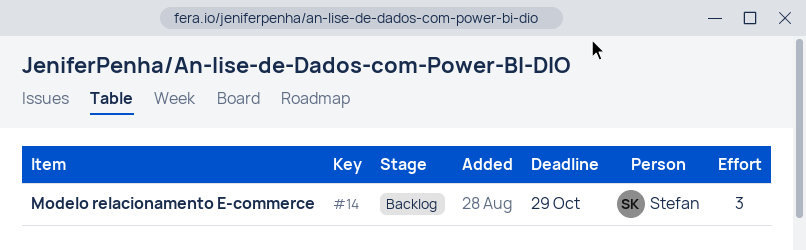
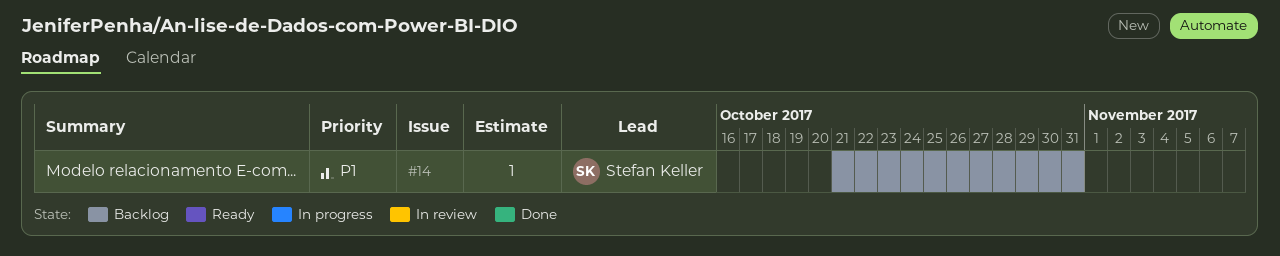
#14, estimate: 3 -> 1
#14, due: Oct 29 -> Oct 31

